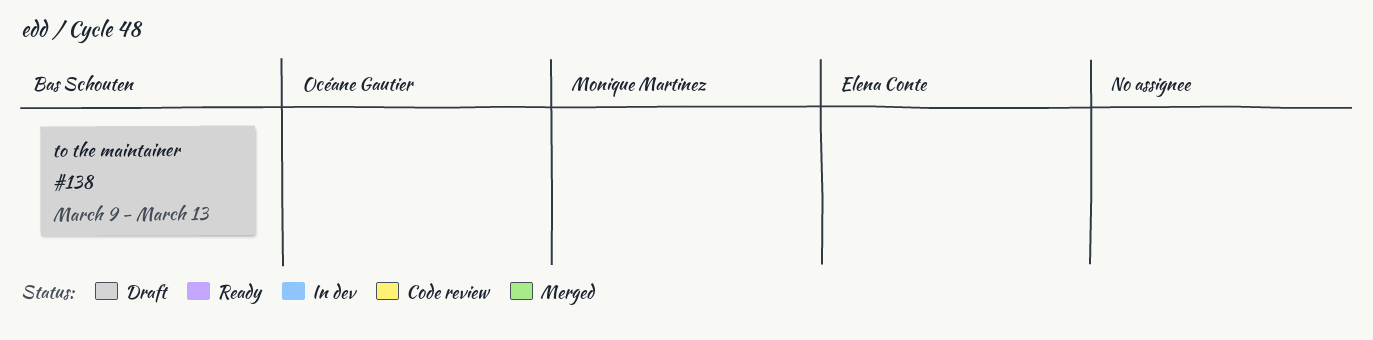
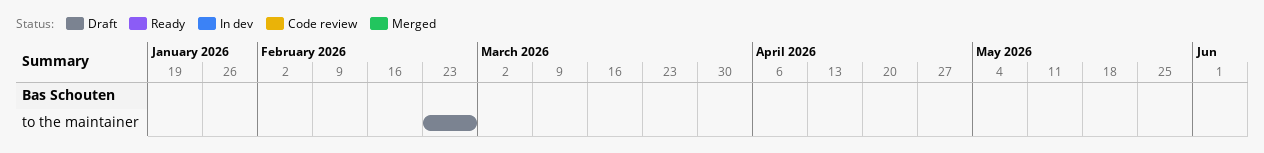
to the maintainer, start: Mar 9 -> Feb 23
to the maintainer, due: Mar 13 -> Feb 27

